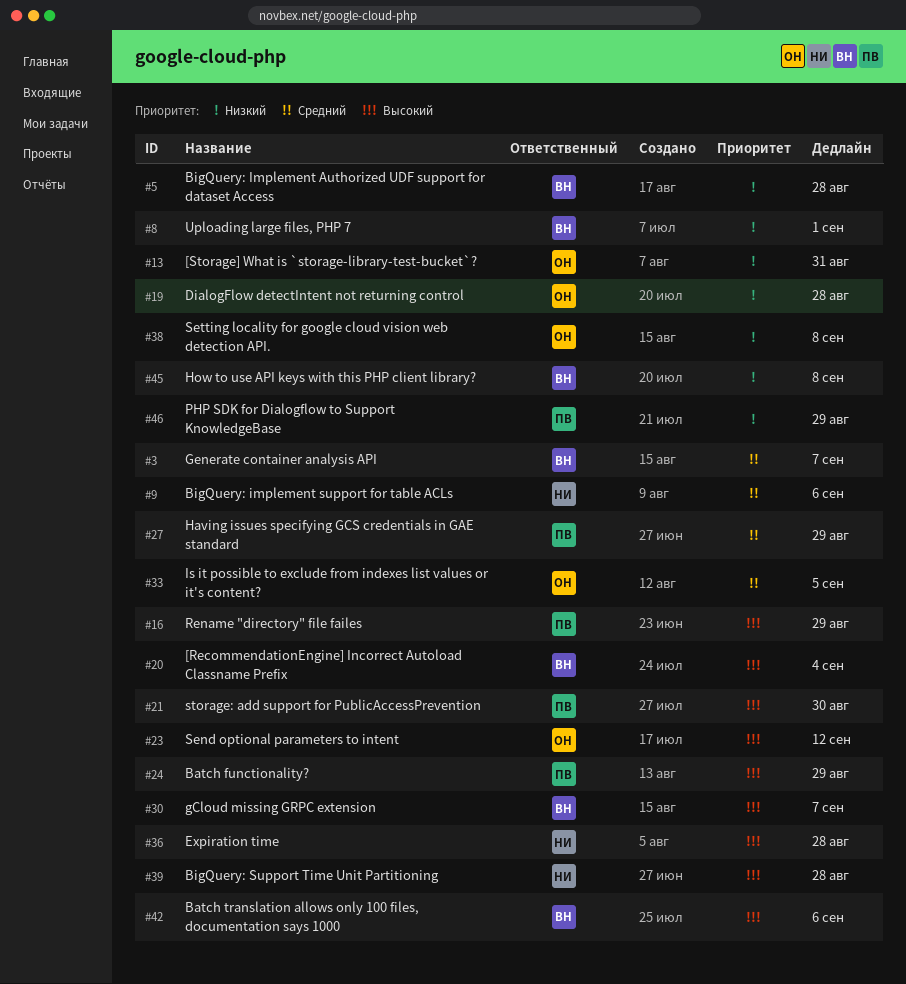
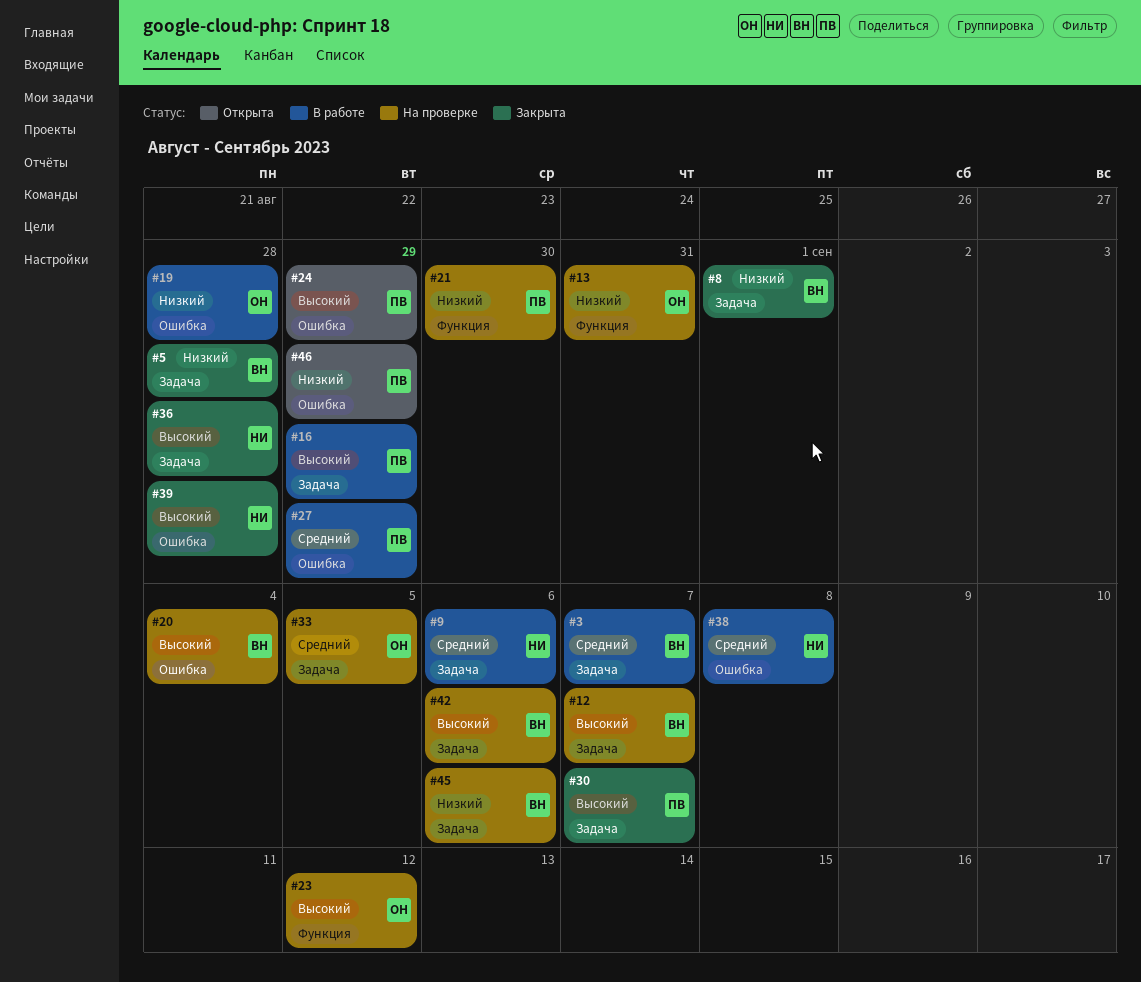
#12: none -> present
#21, priority: Высокий -> Низкий
#30, owner: ВН -> ПВ
#38, owner: ОН -> НИ
#38, priority: Низкий -> Средний
#45, due: Sep 8 -> Sep 6

